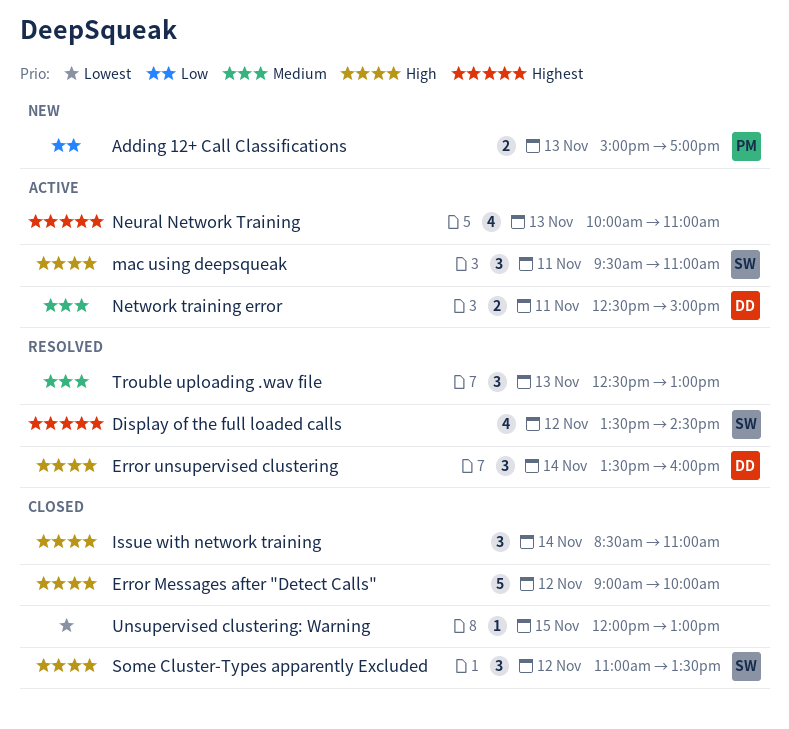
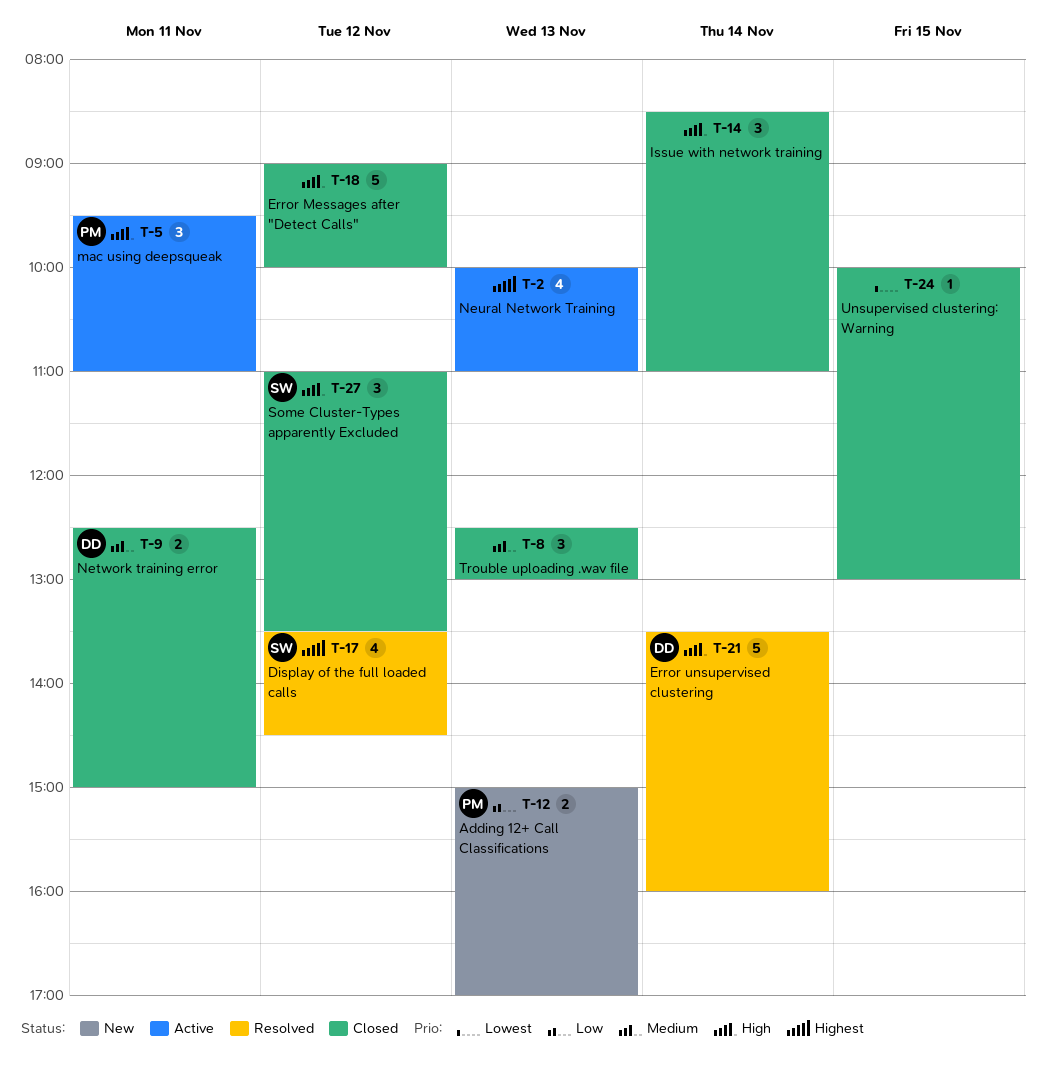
Error unsupervised clustering, estimate: 3 -> 5
mac using deepsqueak, owner: SW -> PM
Network training error, status: Active -> Closed
Trouble uploading .wav file, status: Resolved -> Closed
Unsupervised clustering: Warning, begins: 12:00 -> 10:00

